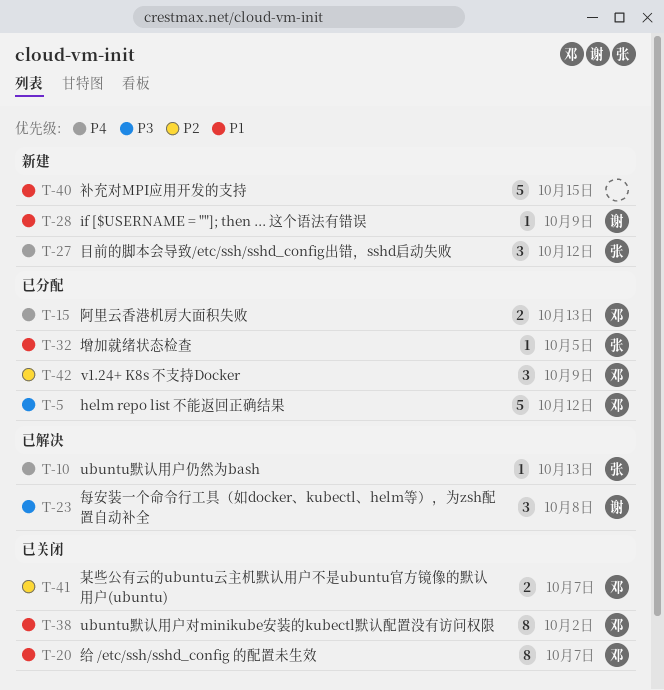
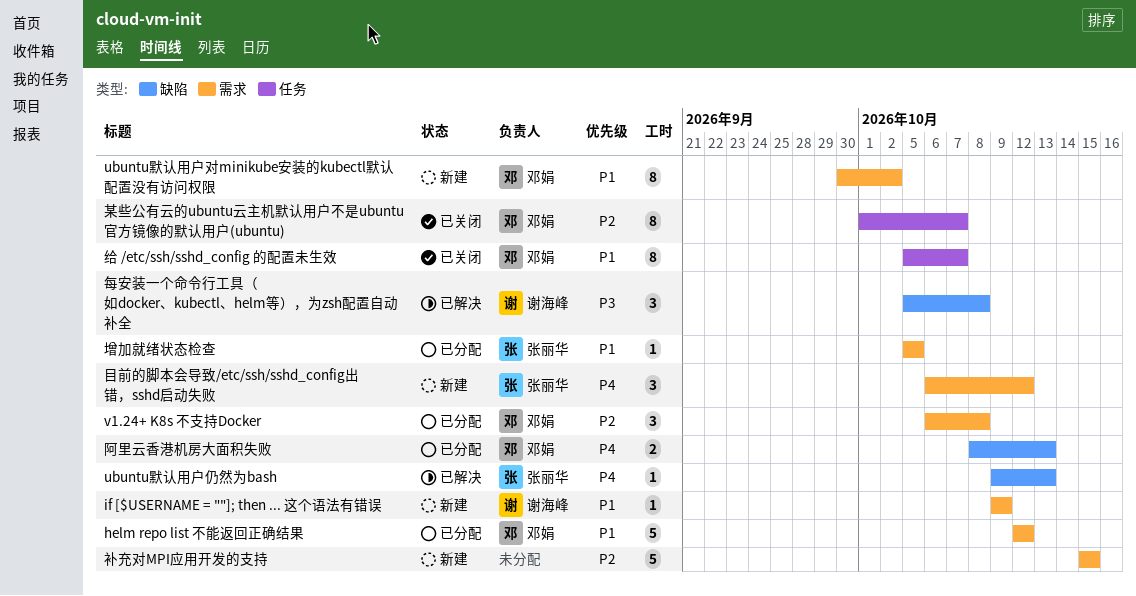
helm repo list 不能返回正确结果, priority: P3 -> P1
ubuntu默认用户对minikube安装的kubectl默认配置没有访问权限, status: 已关闭 -> 新建
v1.24+ K8s 不支持Docker, due: Oct 9 -> Oct 8
某些公有云的ubuntu云主机默认用户不是ubuntu官方镜像的默认用户(ubuntu), estimate: 2 -> 8
补充对MPI应用开发的支持, priority: P1 -> P2

